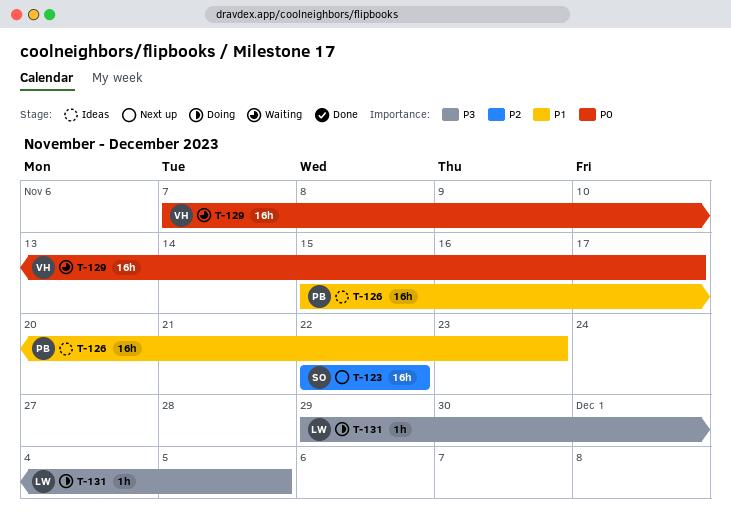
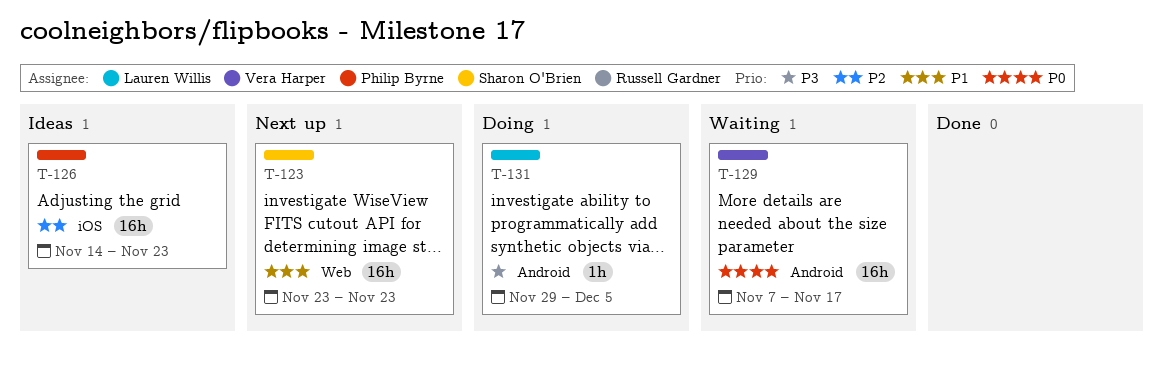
T-123, priority: P2 -> P1
T-123, start: Nov 22 -> Nov 23
T-123, due: Nov 22 -> Nov 23
T-126, priority: P1 -> P2
T-126, start: Nov 15 -> Nov 14

